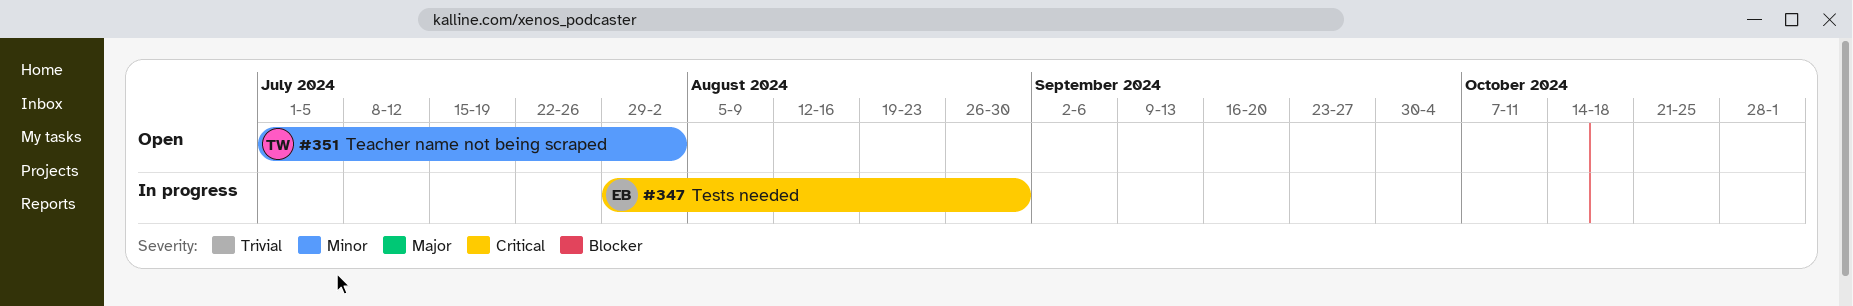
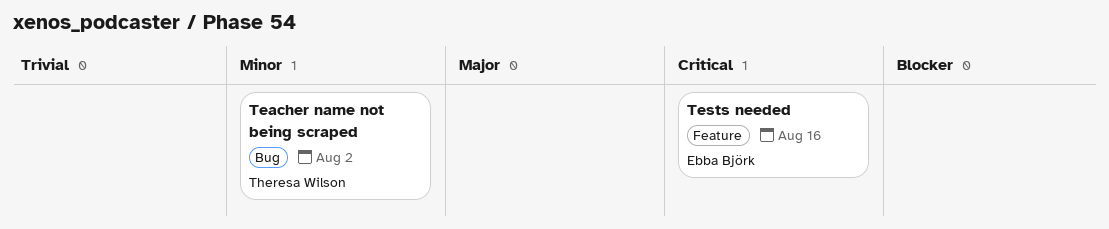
Tests needed, due: Aug 30 -> Aug 16

